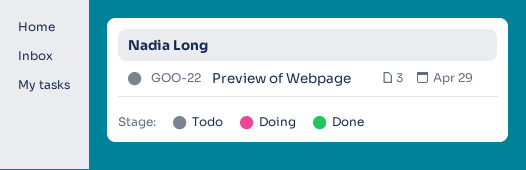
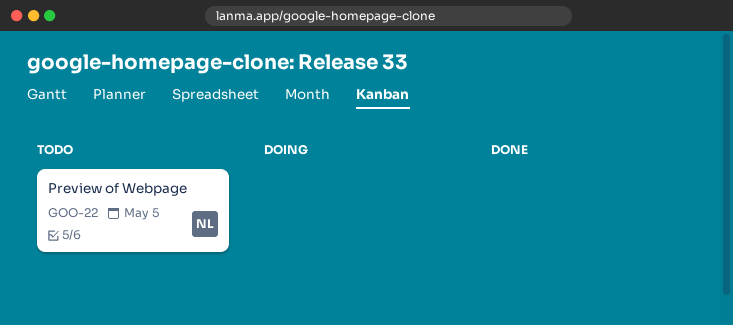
GOO-22, due: Apr 29 -> May 5

